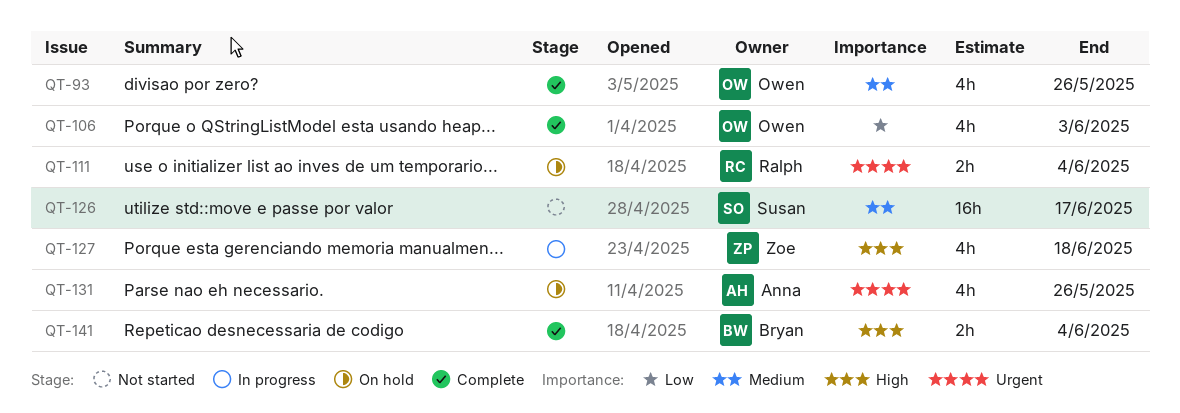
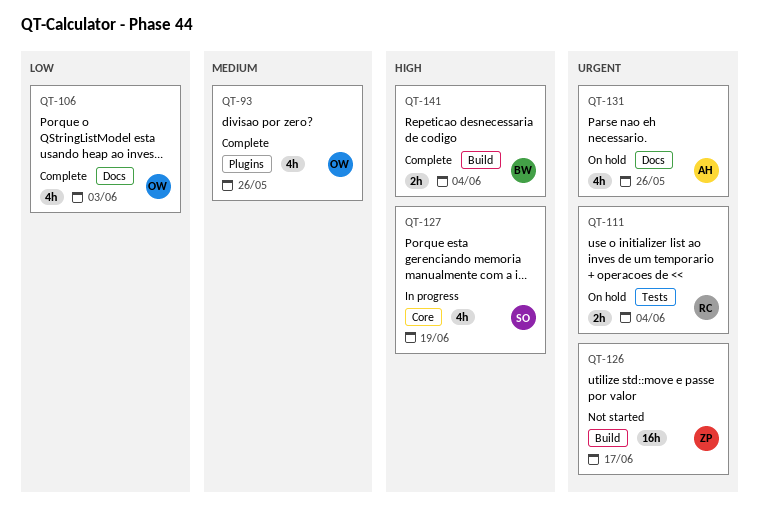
QT-126, owner: Susan -> Zoe
QT-126, priority: Medium -> Urgent
QT-127, owner: Zoe -> Susan
QT-127, due: Jun 18 -> Jun 19

